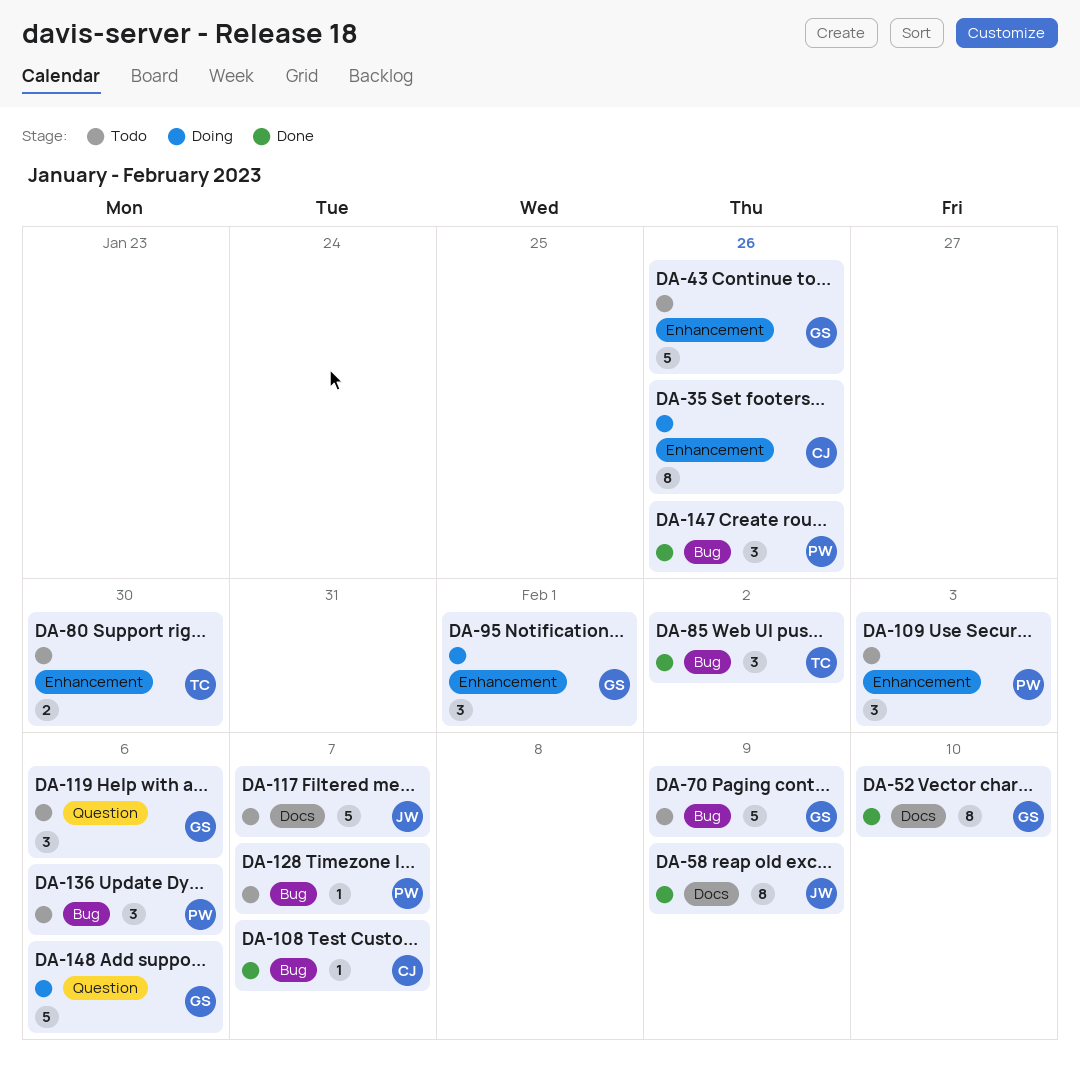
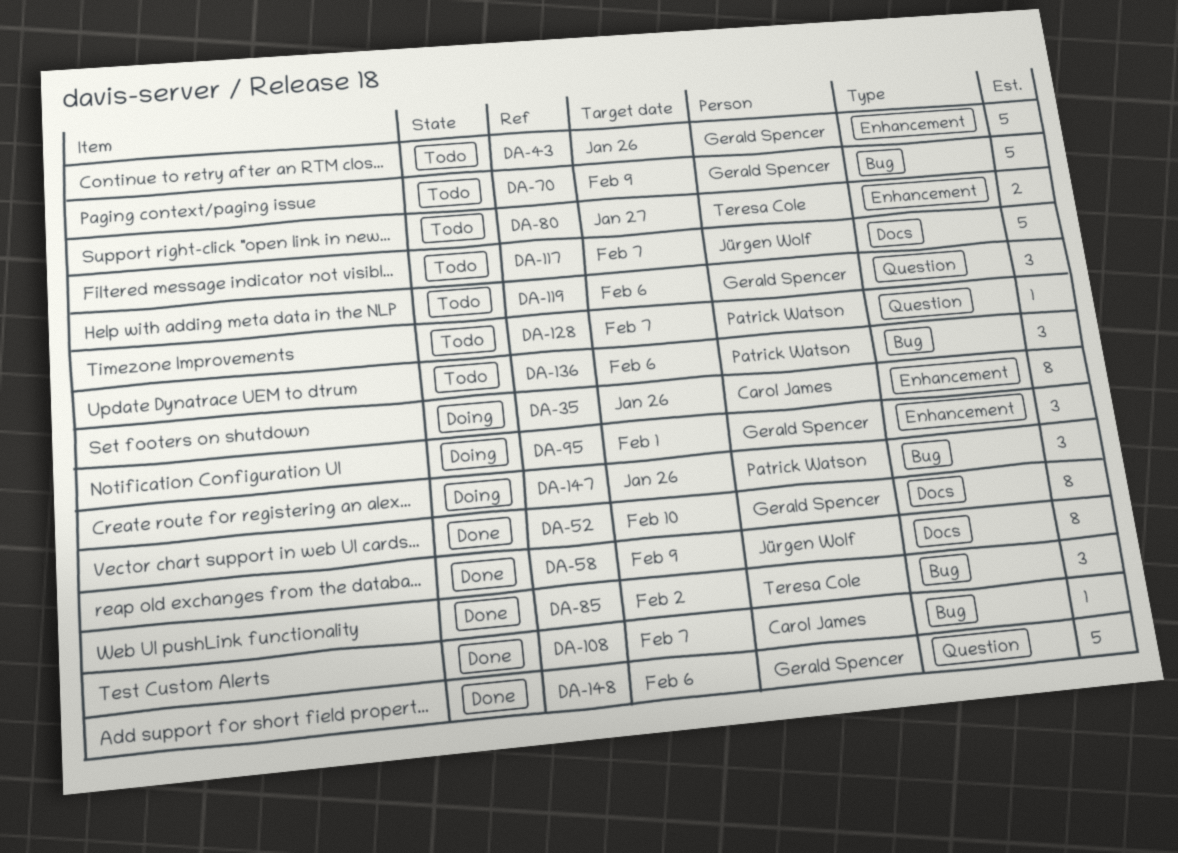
DA-80, due: Jan 30 -> Jan 27
DA-109: present -> none
DA-128, label: Bug -> Question
DA-147, status: Done -> Doing
DA-148, status: Doing -> Done

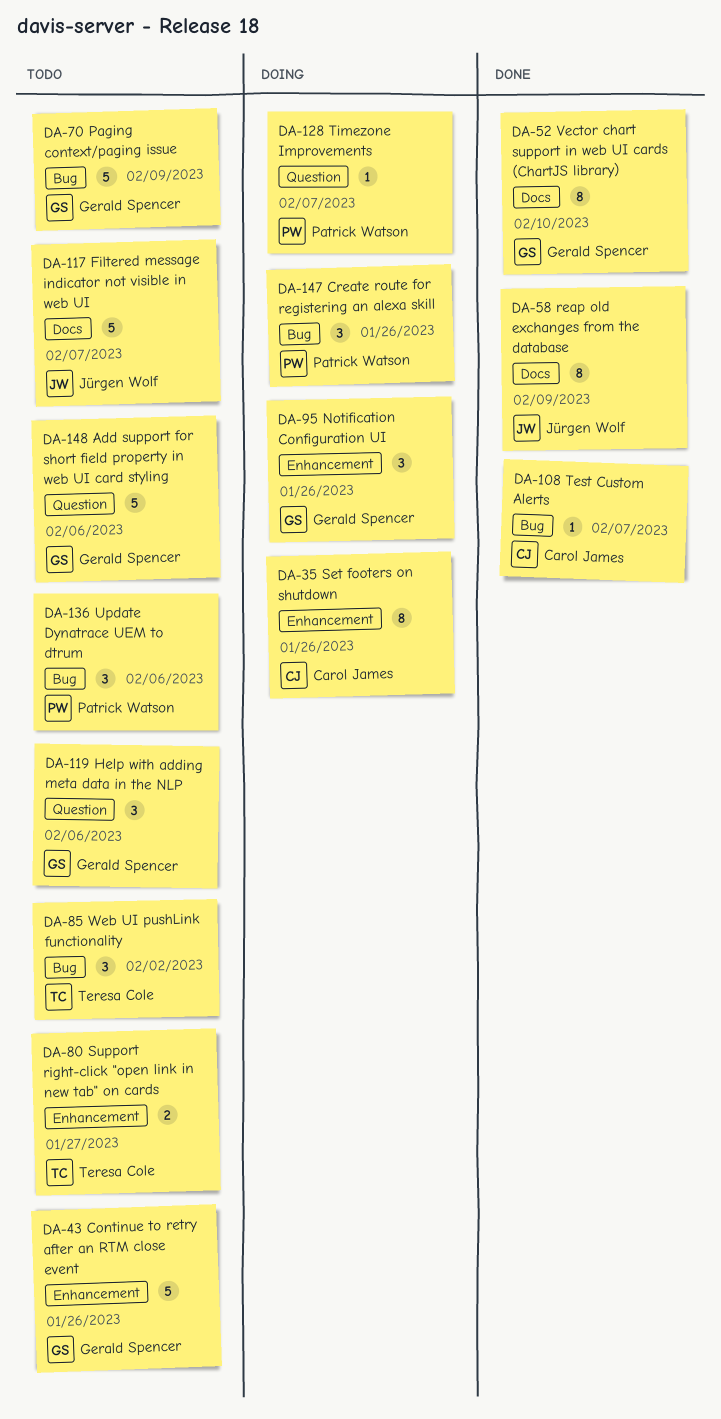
DA-85, status: Done -> Todo
DA-95, due: Feb 1 -> Jan 26
DA-128, status: Todo -> Doing
DA-148, status: Done -> Todo

